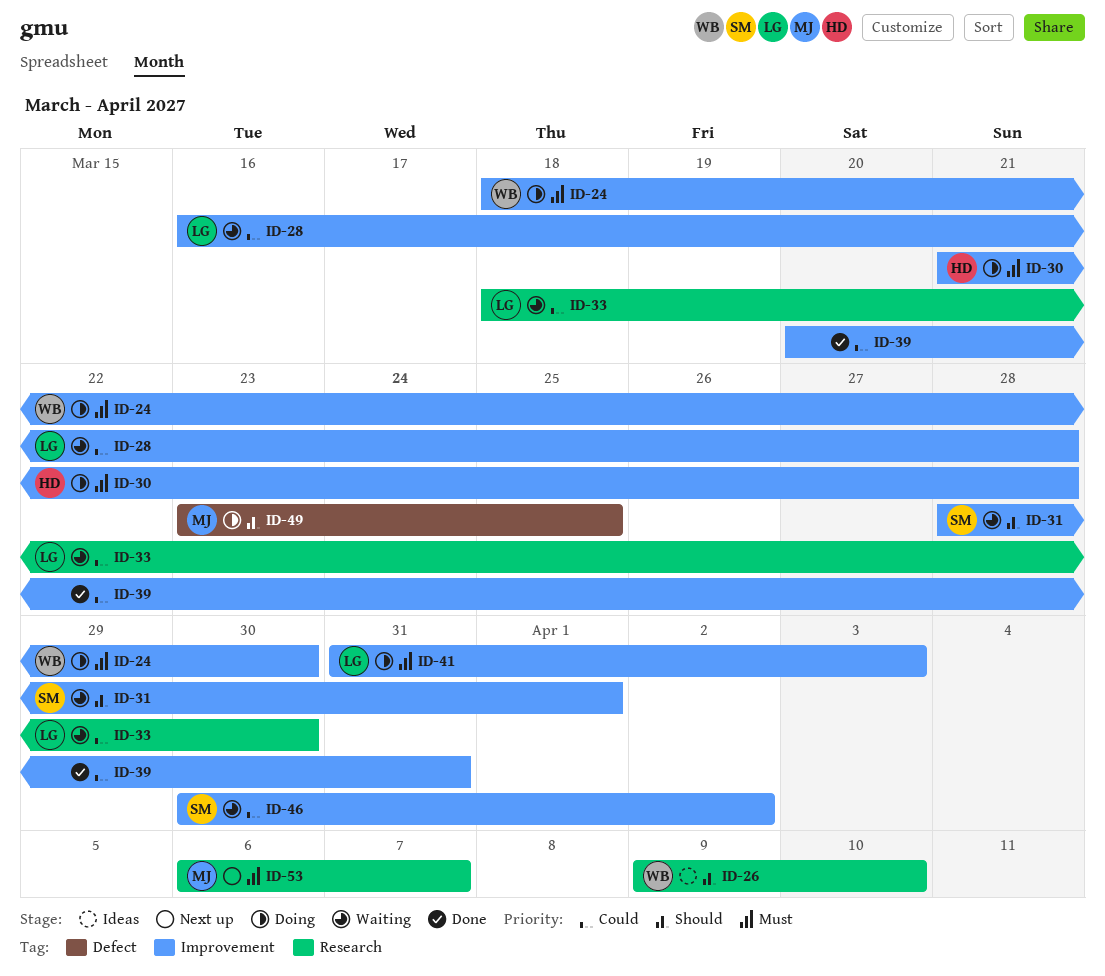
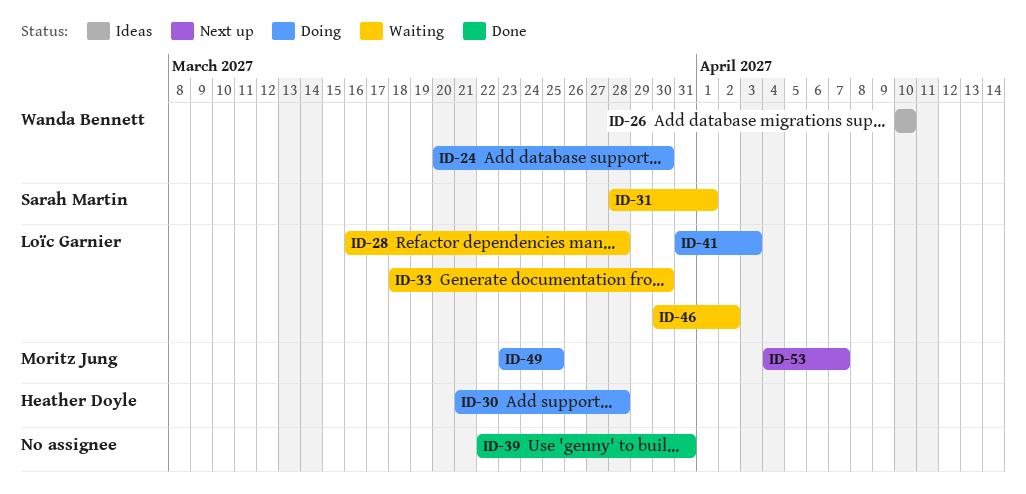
ID-24, start: Mar 18 -> Mar 20
ID-26, start: Apr 9 -> Apr 10
ID-39, start: Mar 20 -> Mar 22
ID-46, owner: Sarah Martin -> Loïc Garnier
ID-53, start: Apr 6 -> Apr 4

